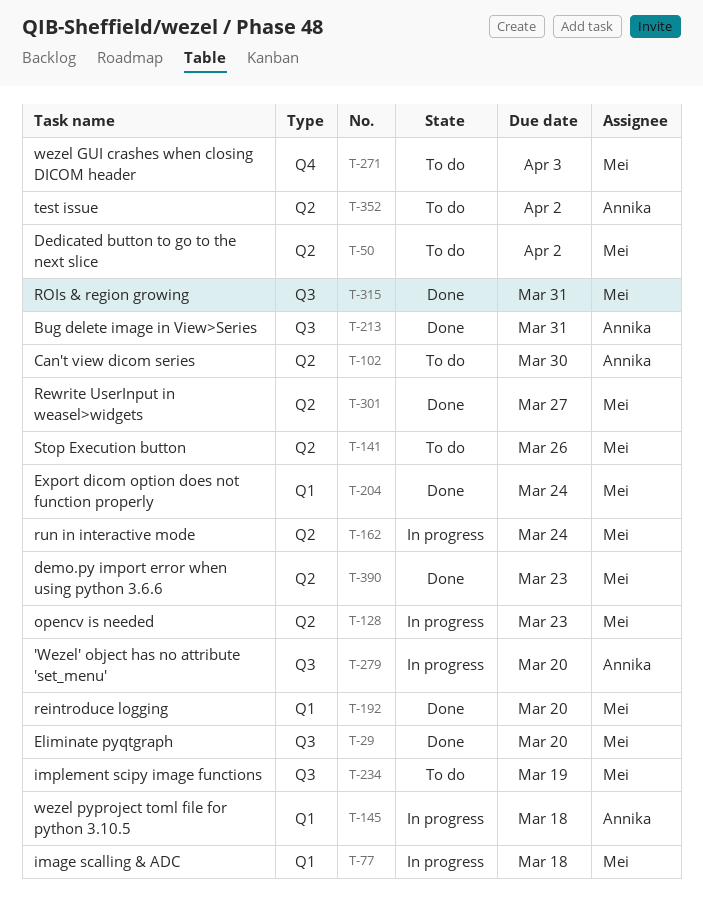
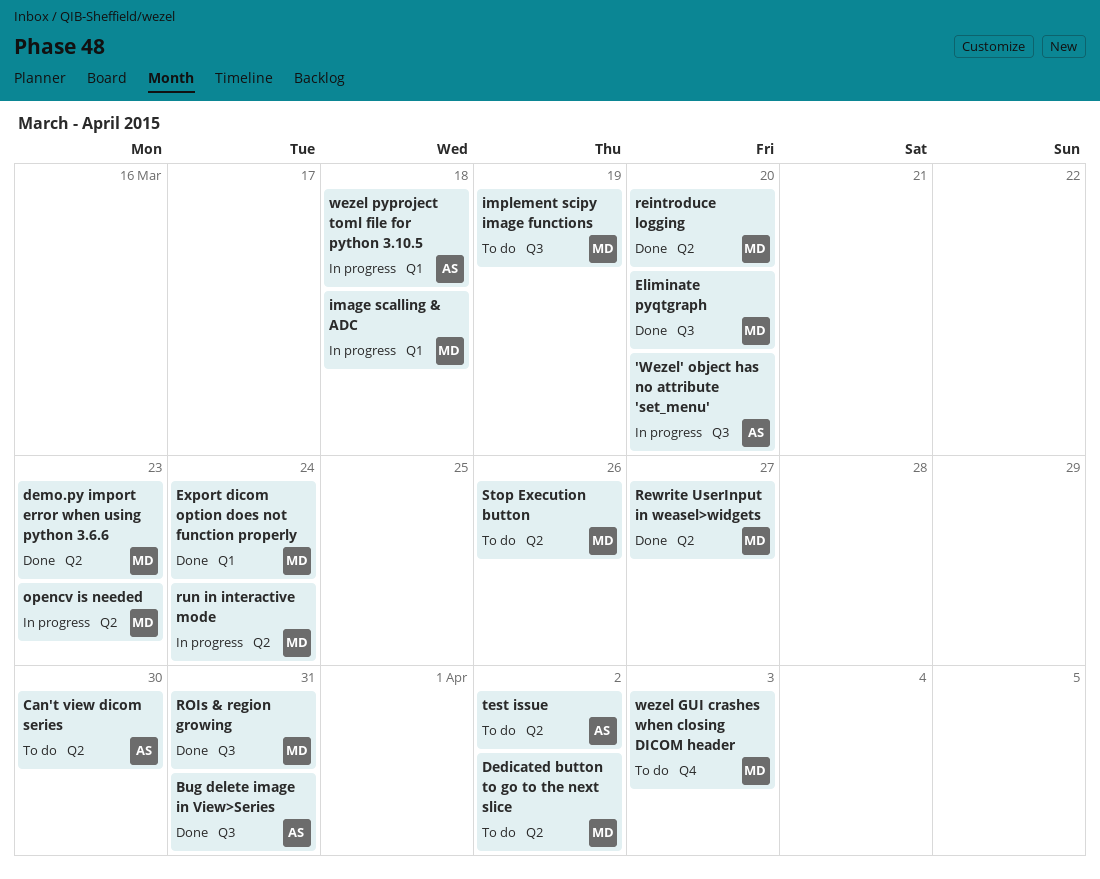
reintroduce logging, label: Q1 -> Q2

